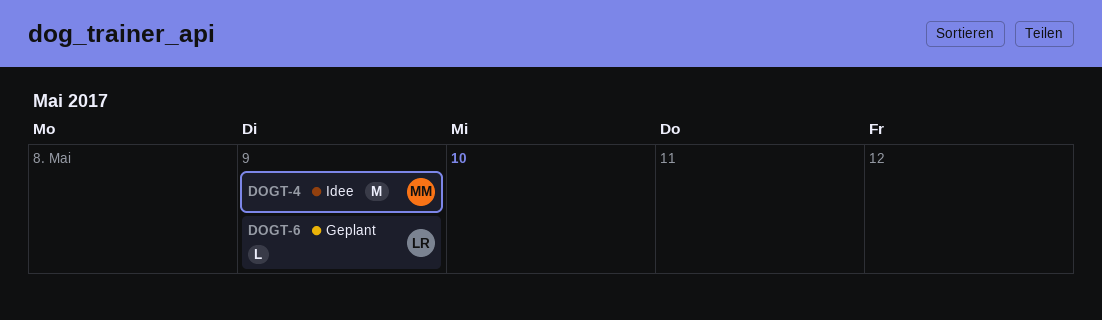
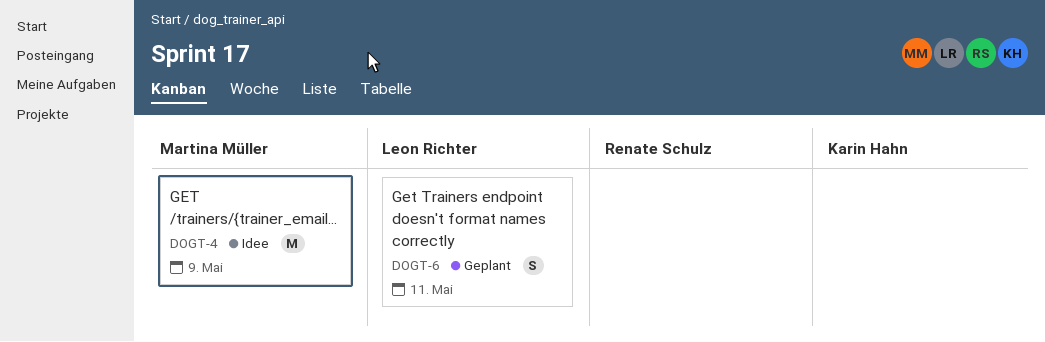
DOGT-6, estimate: L -> S
DOGT-6, due: May 9 -> May 11

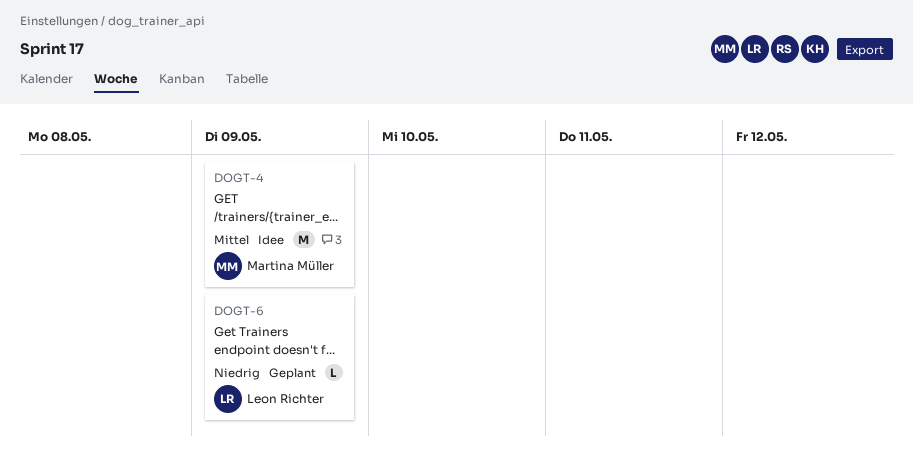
DOGT-6, estimate: S -> L
DOGT-6, due: May 11 -> May 9

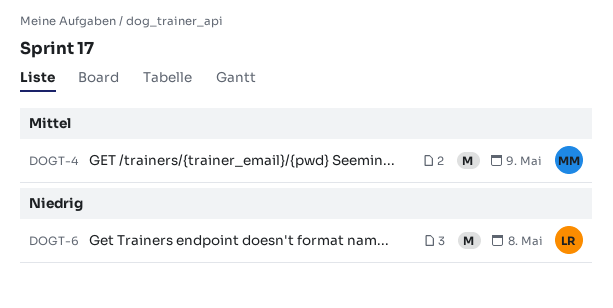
DOGT-6, estimate: L -> M
DOGT-6, due: May 9 -> May 8

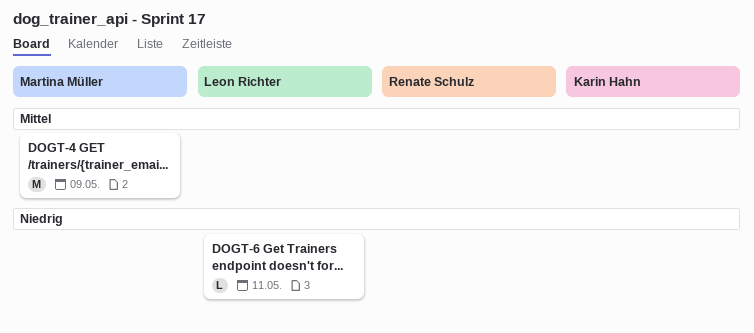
DOGT-6, estimate: M -> L
DOGT-6, due: May 8 -> May 11

